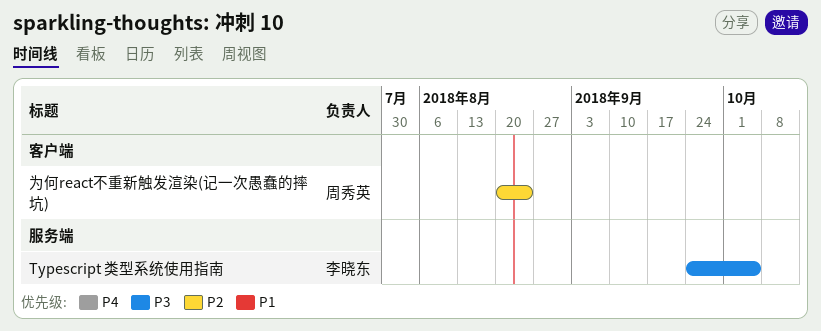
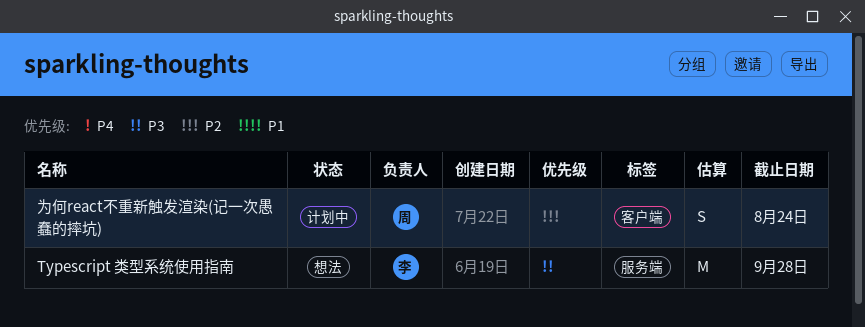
Typescript 类型系统使用指南, due: Oct 5 -> Sep 28

